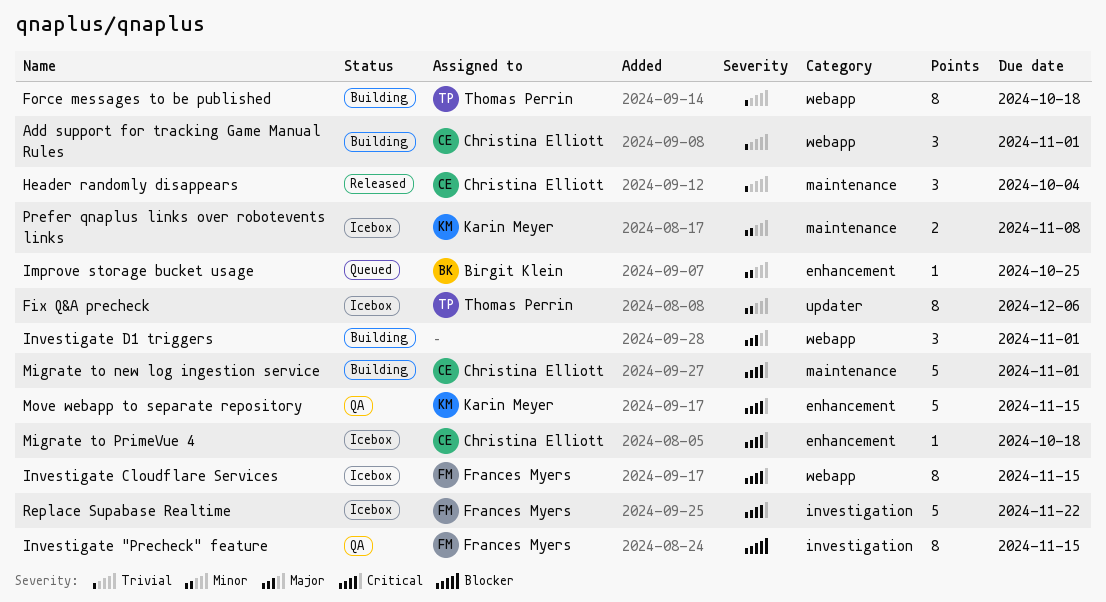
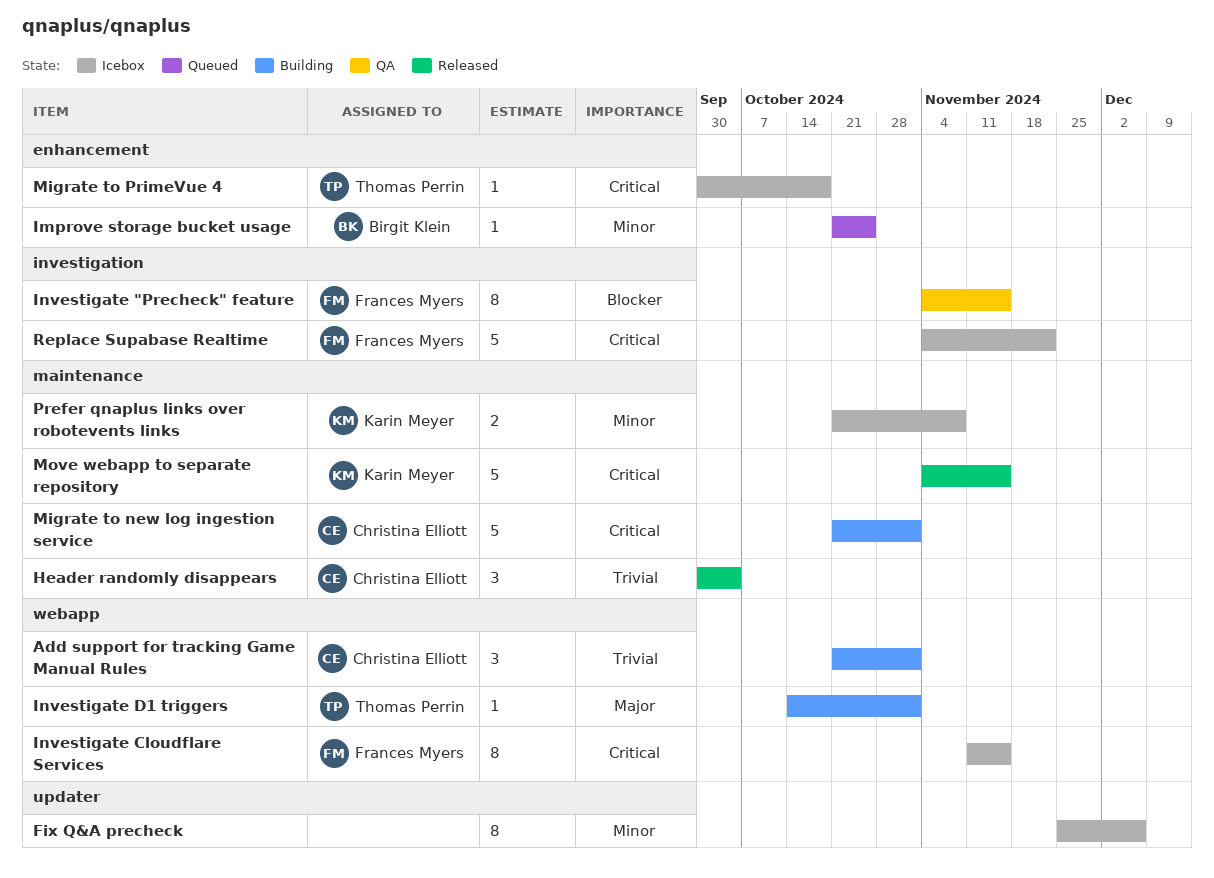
Fix Q&A precheck, owner: Thomas Perrin -> none
Force messages to be published: present -> none
Investigate D1 triggers, owner: none -> Thomas Perrin
Investigate D1 triggers, estimate: 3 -> 1
Migrate to PrimeVue 4, owner: Christina Elliott -> Thomas Perrin
Move webapp to separate repository, status: QA -> Released
Move webapp to separate repository, label: enhancement -> maintenance

